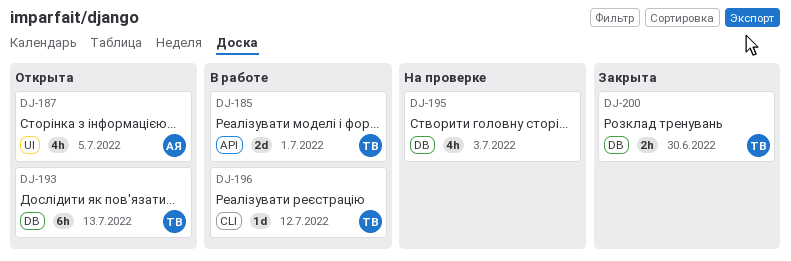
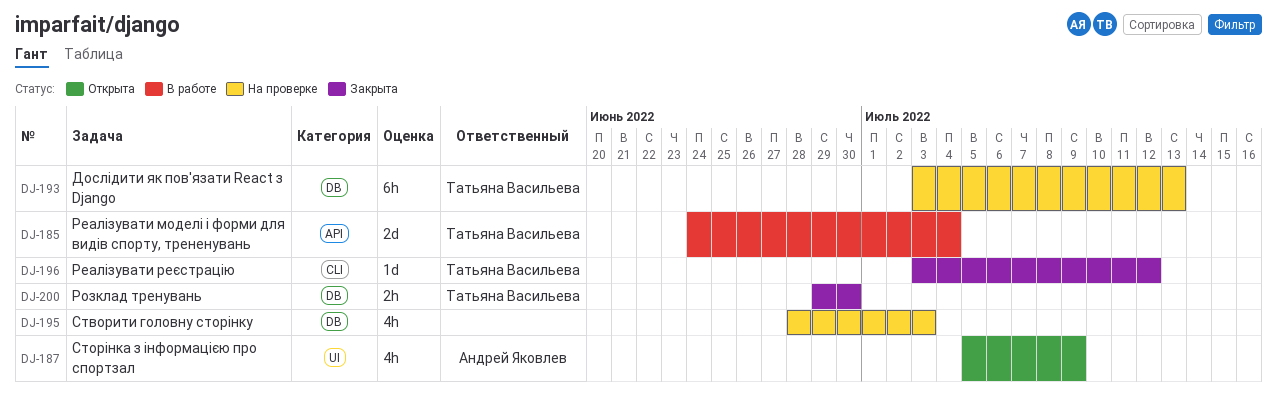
DJ-185, due: Jul 1 -> Jul 4
DJ-187, due: Jul 5 -> Jul 9
DJ-193, status: Открыта -> На проверке
DJ-196, status: В работе -> Закрыта

